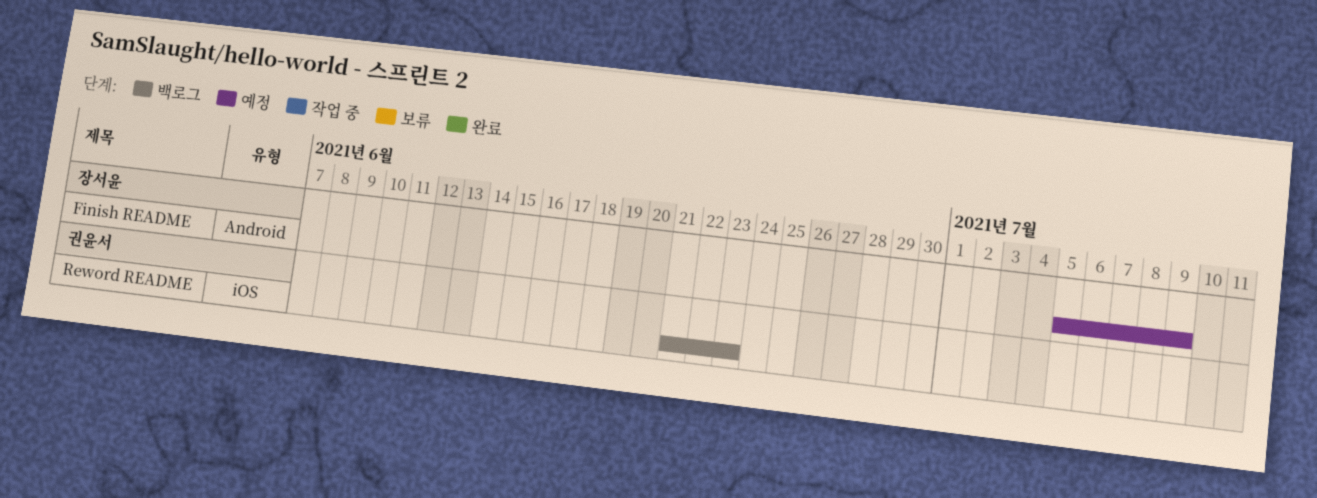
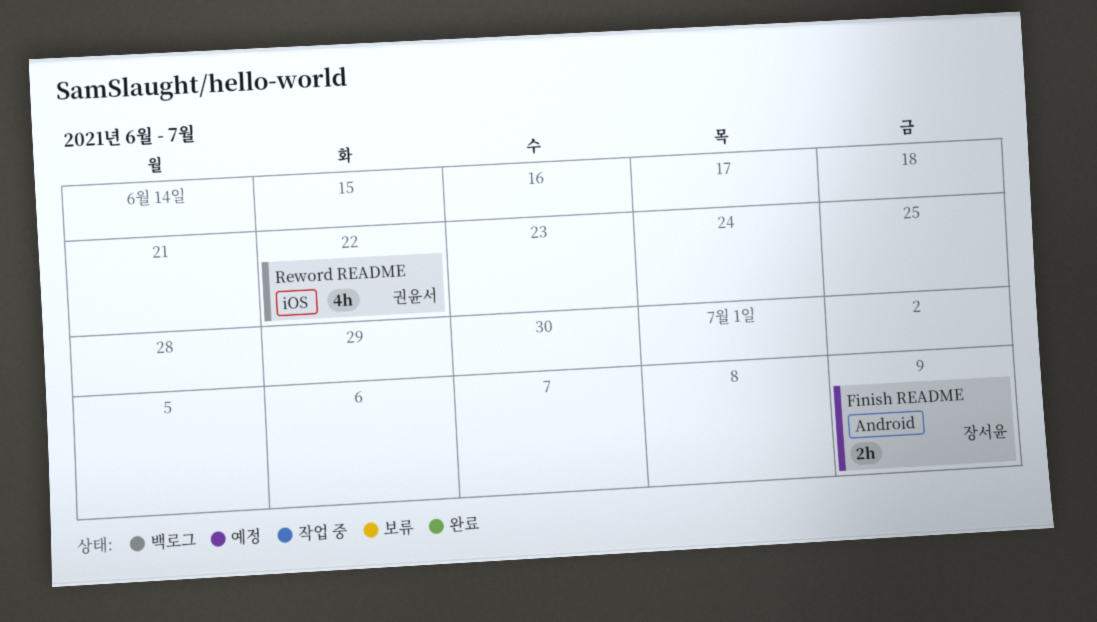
Reword README, due: Jun 23 -> Jun 22

